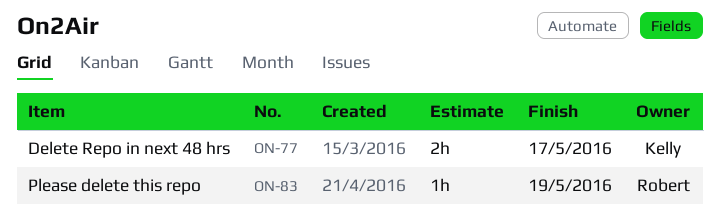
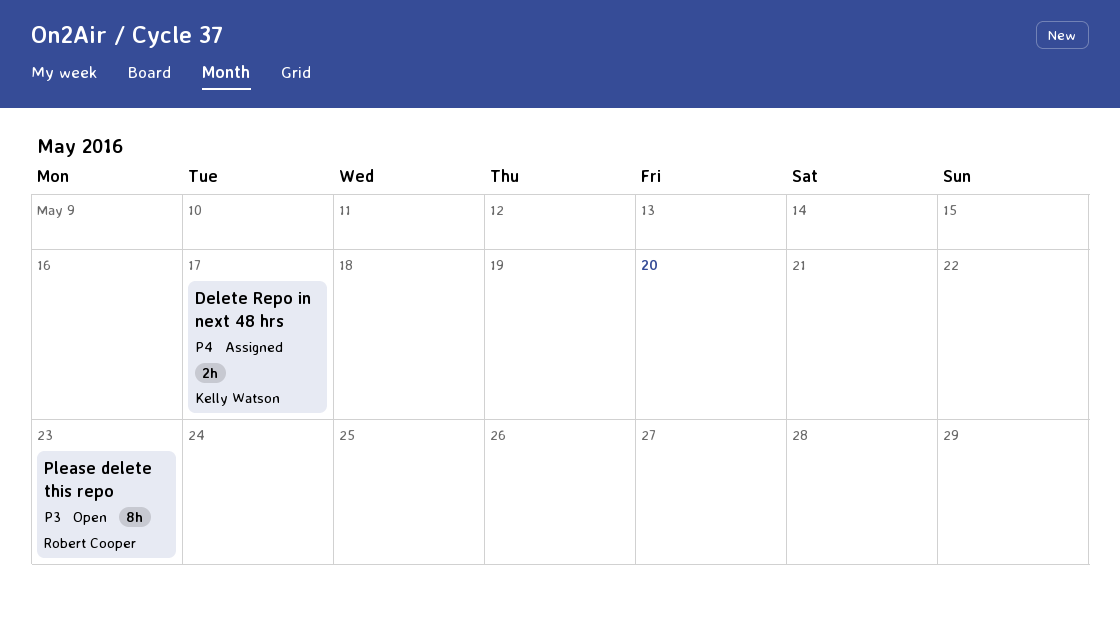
Please delete this repo, estimate: 1h -> 8h
Please delete this repo, due: May 19 -> May 23

